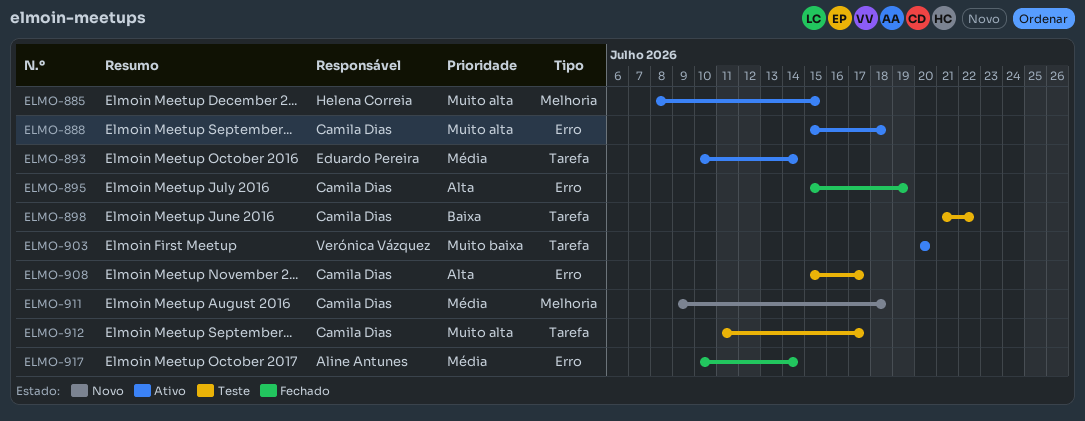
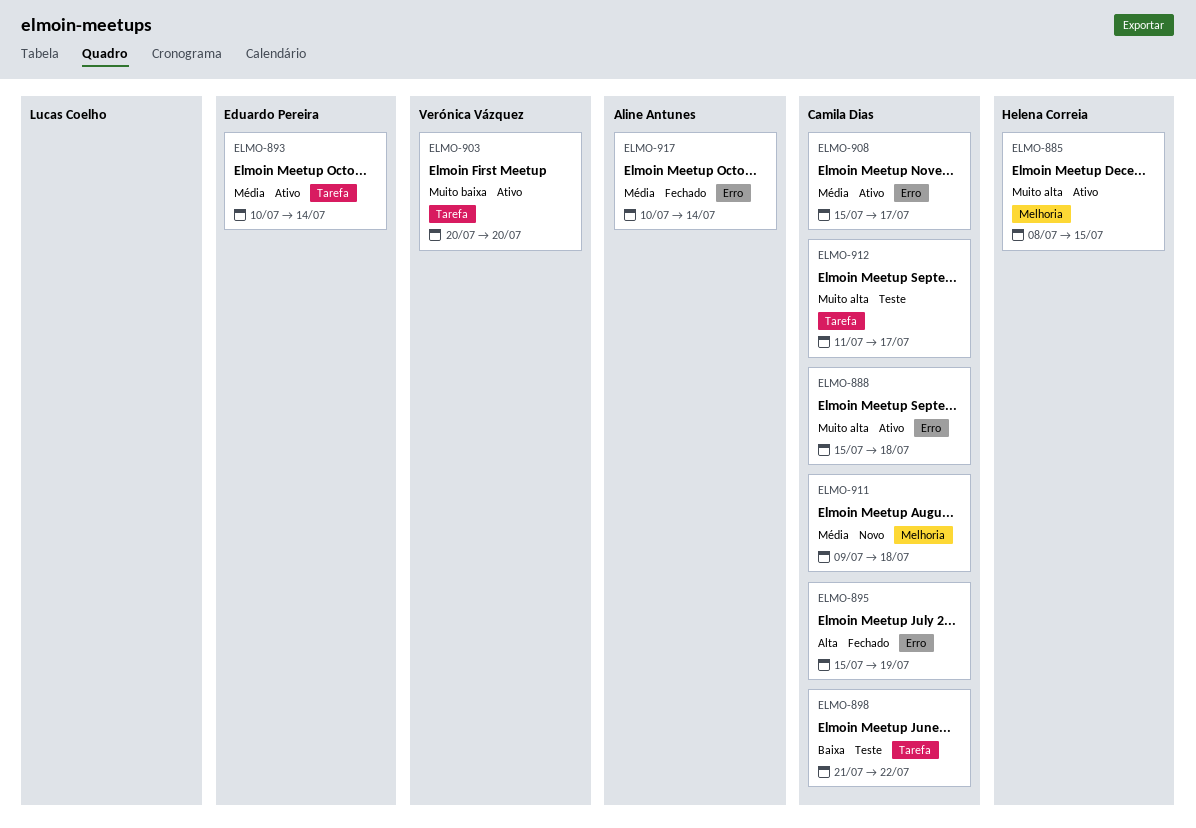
ELMO-908, status: Teste -> Ativo
ELMO-908, priority: Alta -> Média

